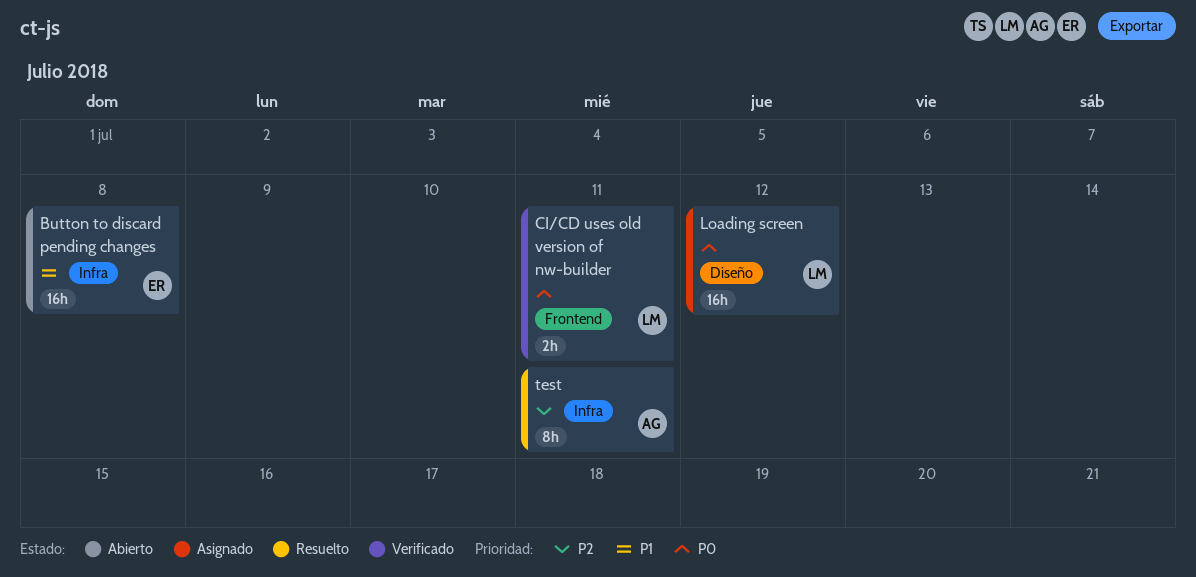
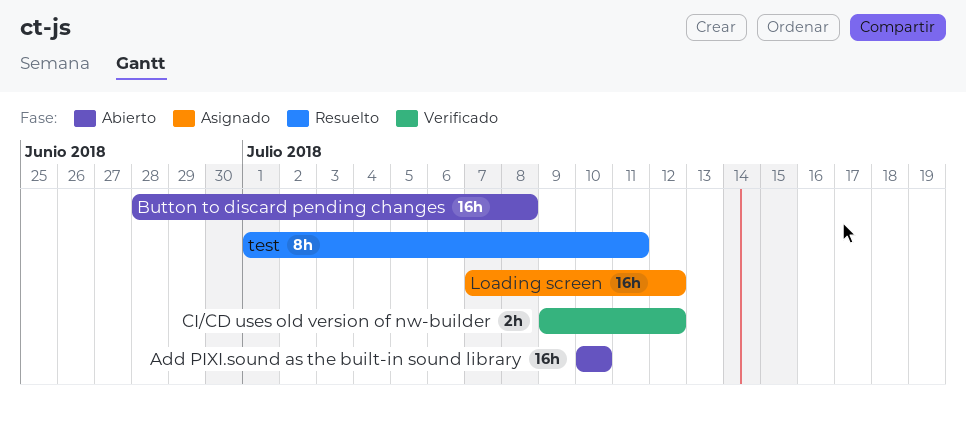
Add PIXI.sound as the built-in sound library: none -> present
CI/CD uses old version of nw-builder, due: Jul 11 -> Jul 12

